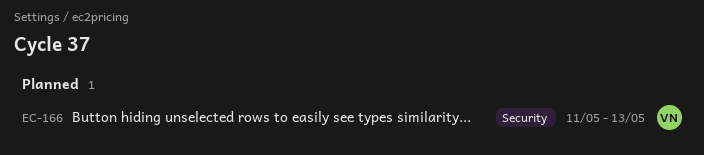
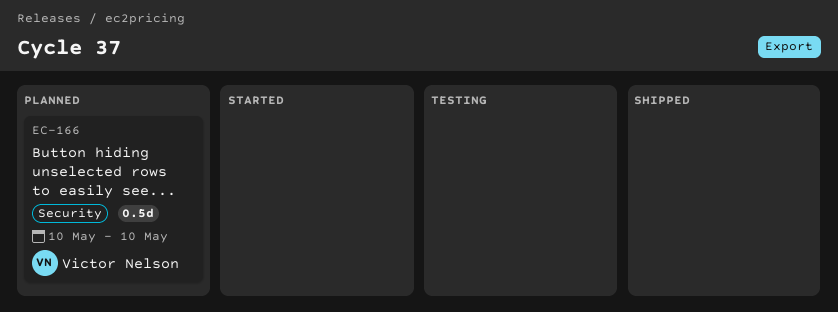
EC-166, start: May 11 -> May 10
EC-166, due: May 13 -> May 10

